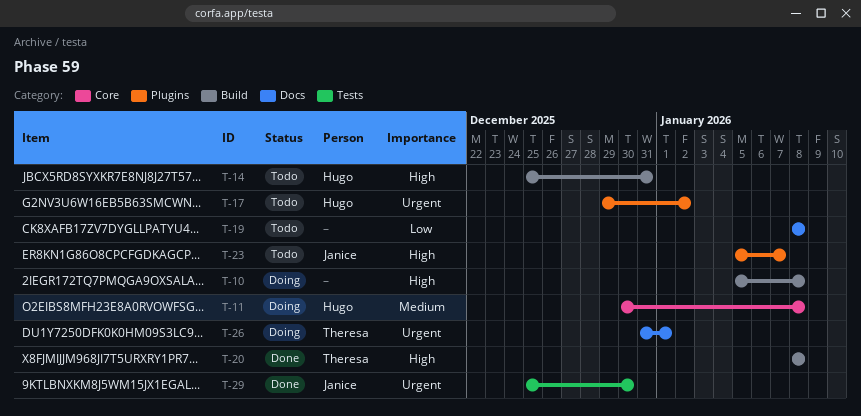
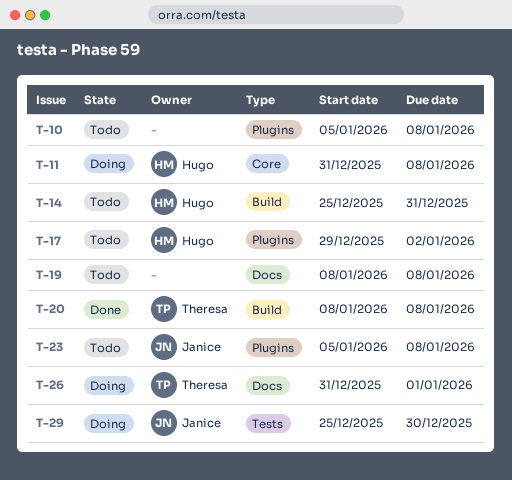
T-10, status: Doing -> Todo
T-10, label: Build -> Plugins
T-11, start: Dec 30 -> Dec 31
T-23, due: Jan 7 -> Jan 8
T-29, status: Done -> Doing

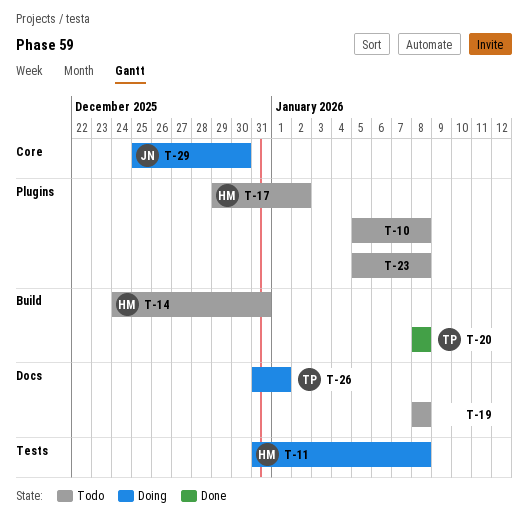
T-11, label: Core -> Tests
T-14, start: Dec 25 -> Dec 24
T-23, owner: Janice -> none
T-29, label: Tests -> Core

